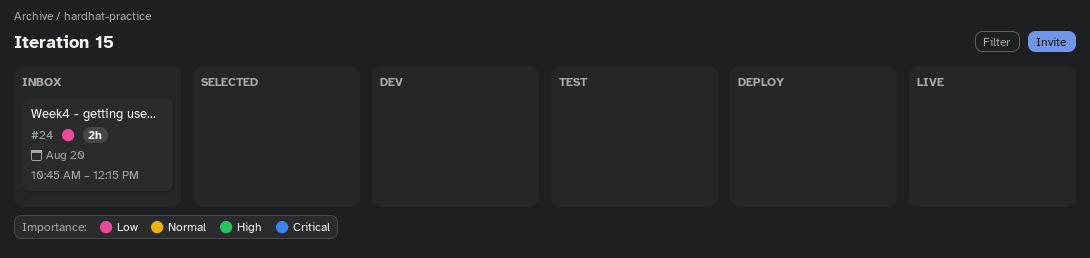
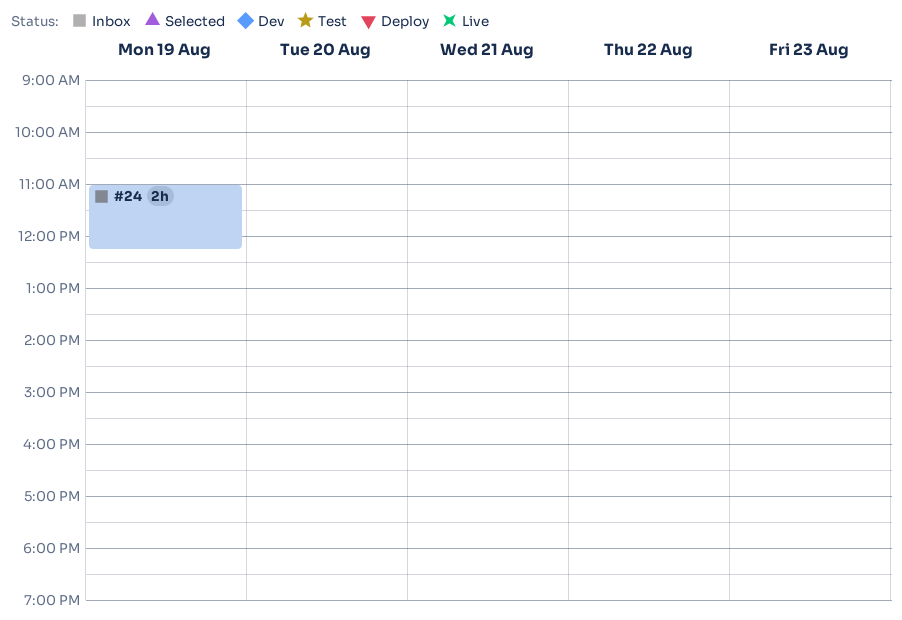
#24, day: Aug 20 -> Aug 19
#24, begins: 10:45 -> 11:00

